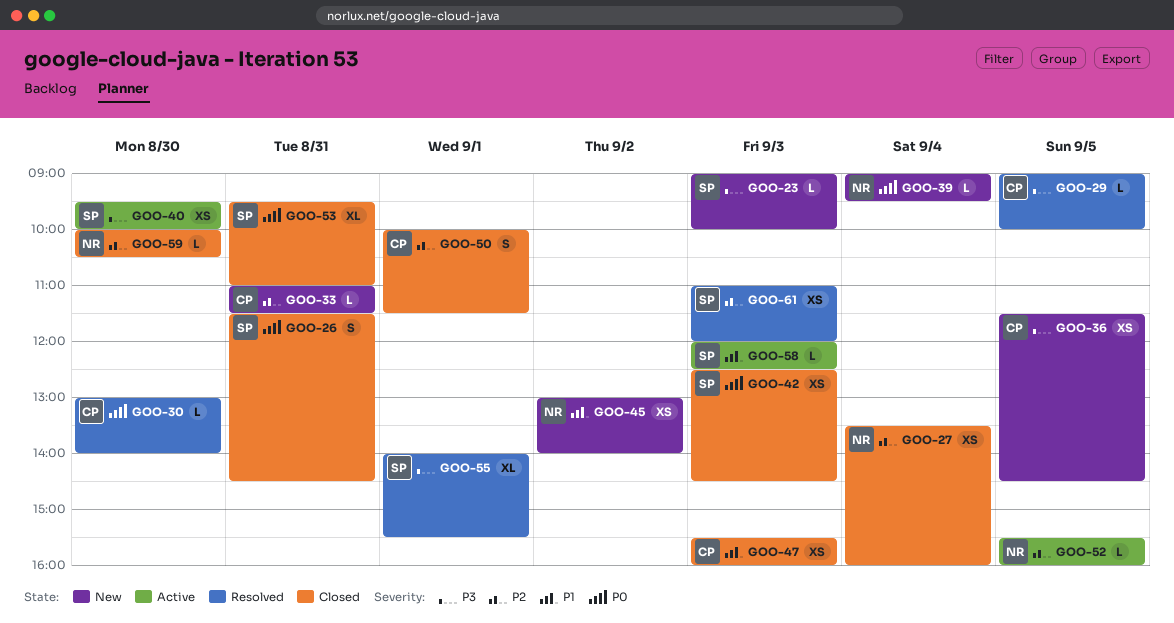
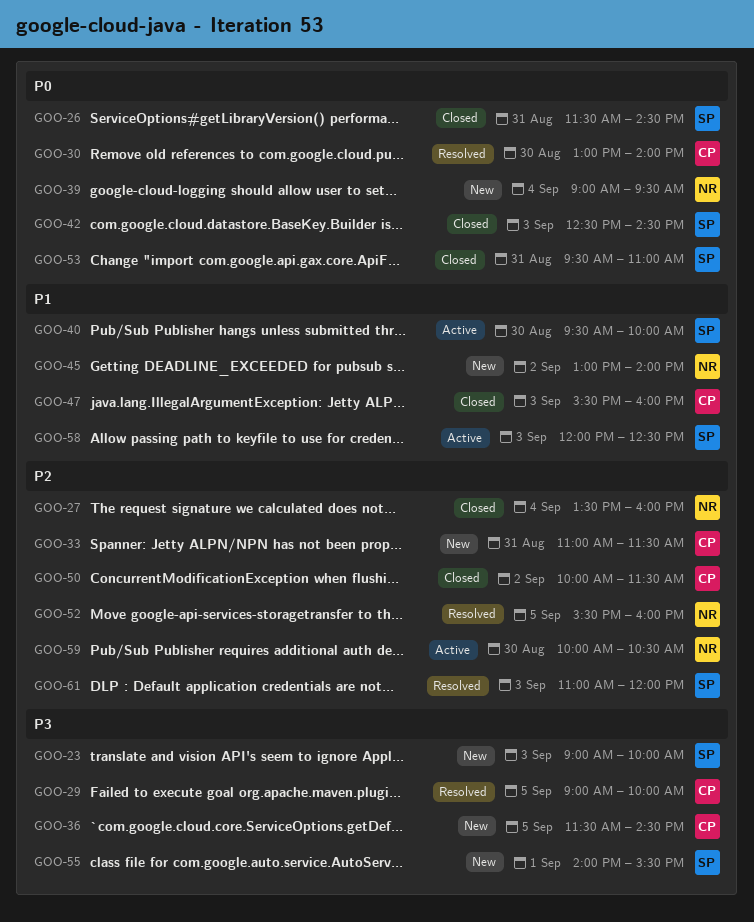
GOO-40, priority: P3 -> P1
GOO-50, day: Sep 1 -> Sep 2
GOO-52, status: Active -> Resolved
GOO-55, status: Resolved -> New
GOO-59, status: Closed -> Active

